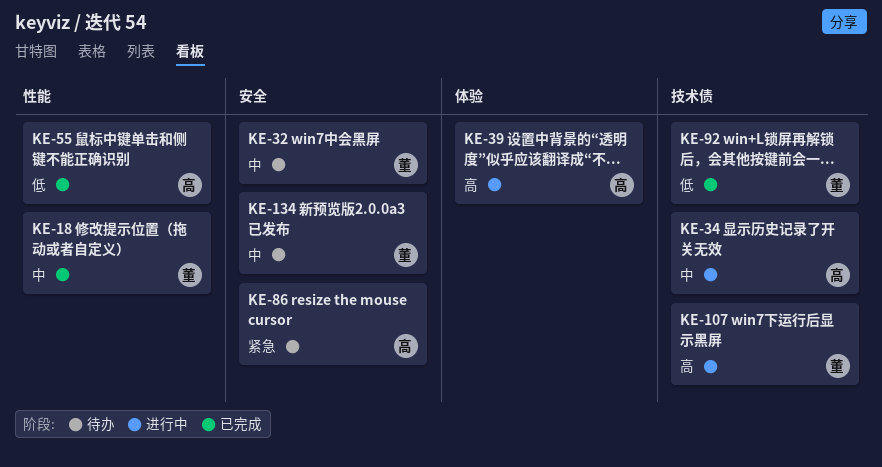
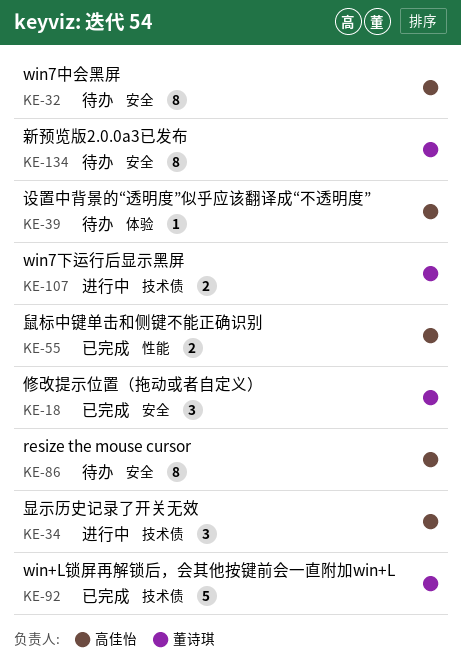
KE-18, label: 性能 -> 安全
KE-32, owner: 董诗琪 -> 高佳怡
KE-39, status: 进行中 -> 待办

